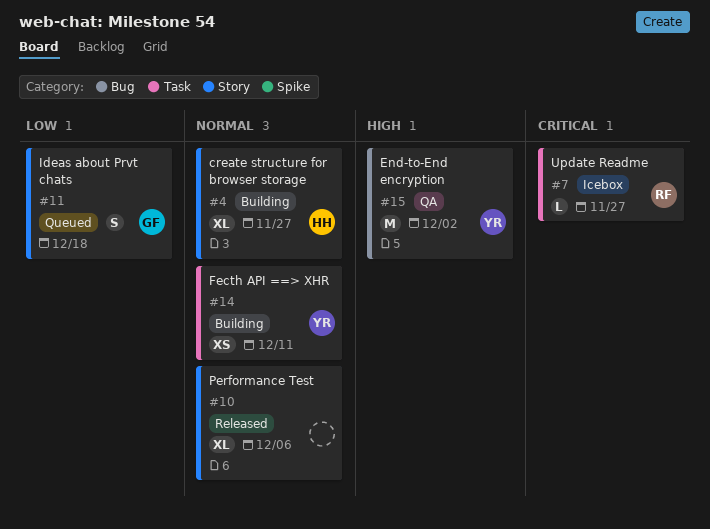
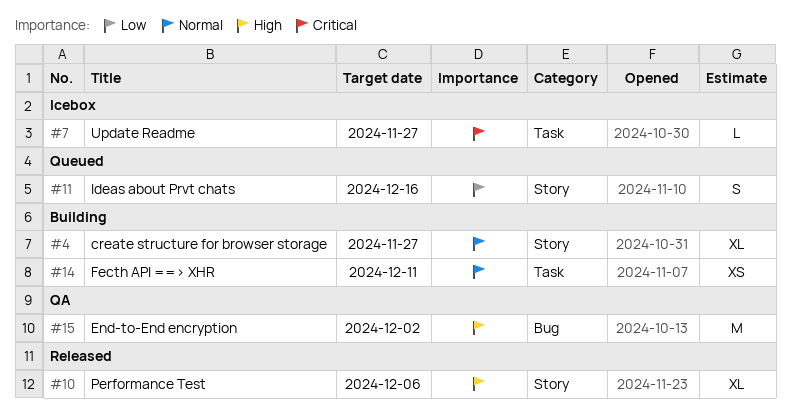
#10, priority: Normal -> High
#11, due: Dec 18 -> Dec 16

